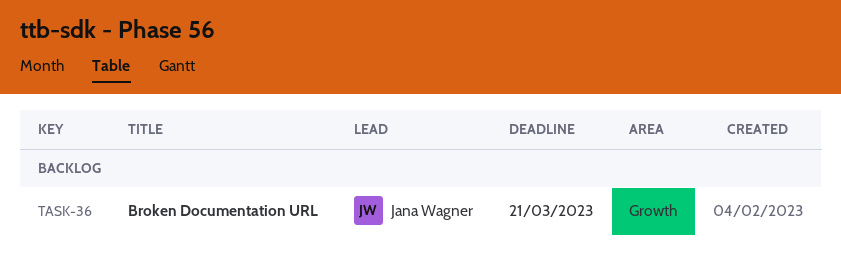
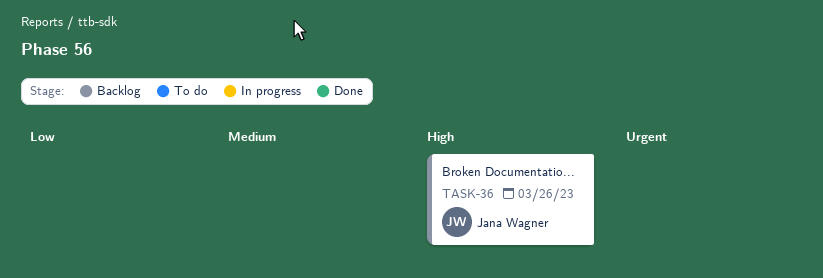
TASK-36, due: Mar 21 -> Mar 26

